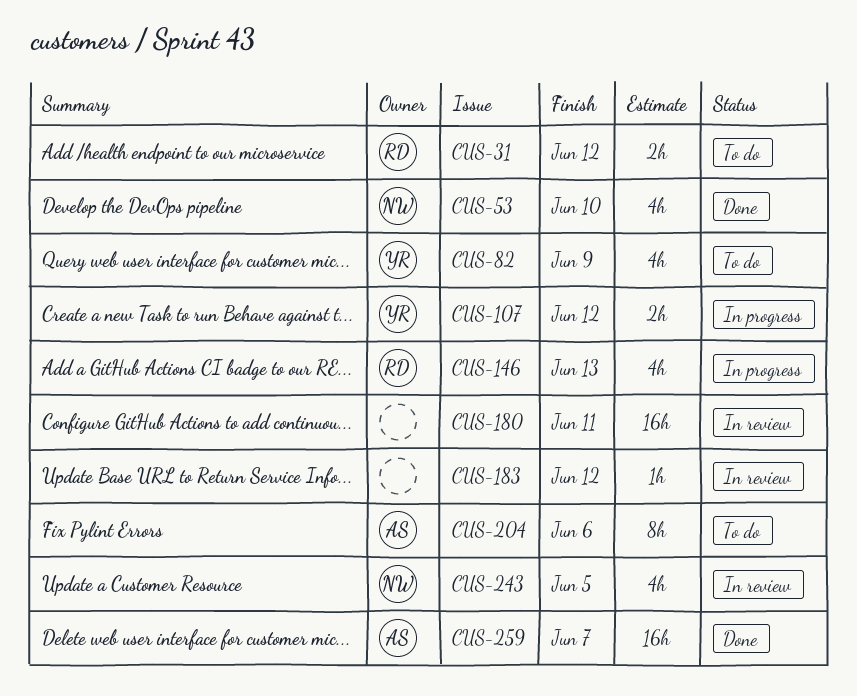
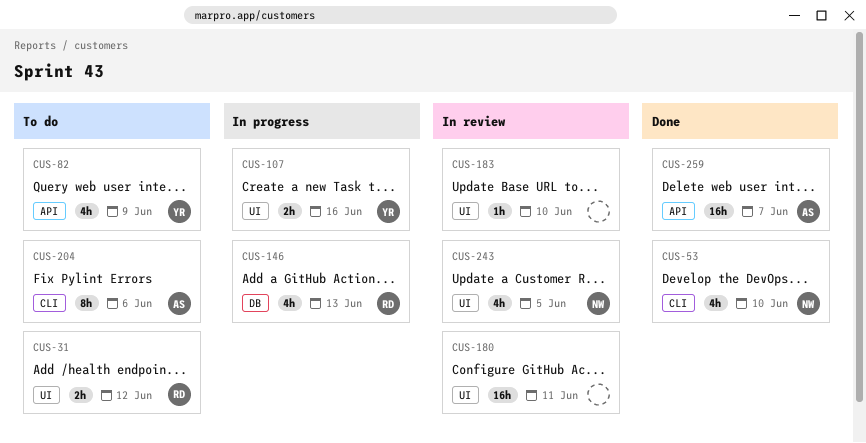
CUS-107, due: Jun 12 -> Jun 16
CUS-183, due: Jun 12 -> Jun 10

